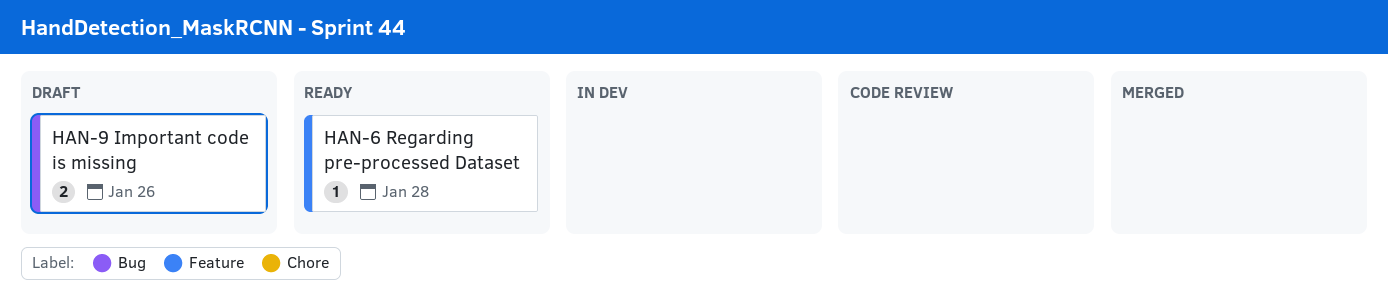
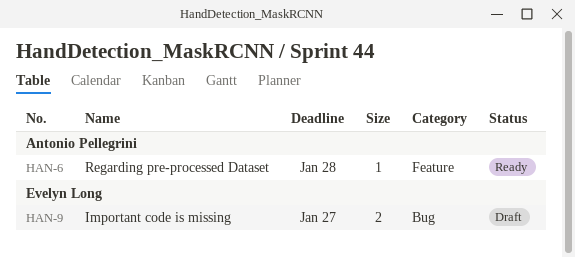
HAN-9, due: Jan 26 -> Jan 27

